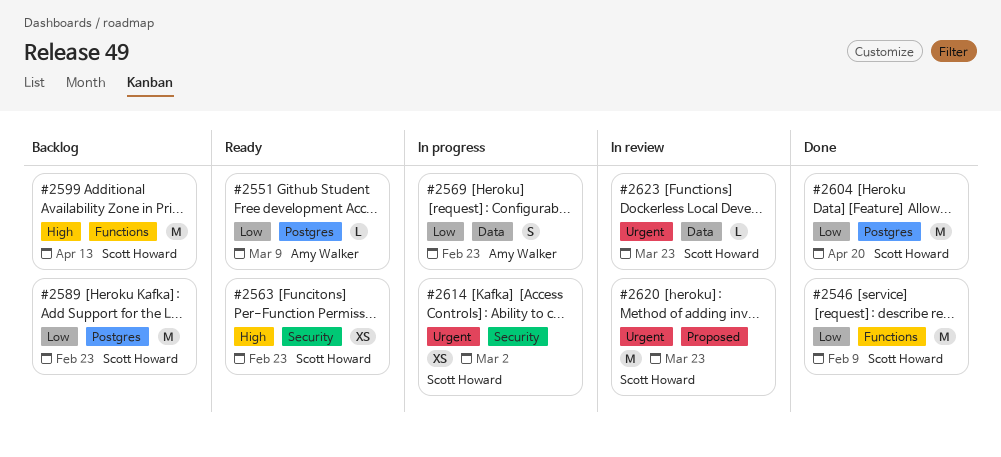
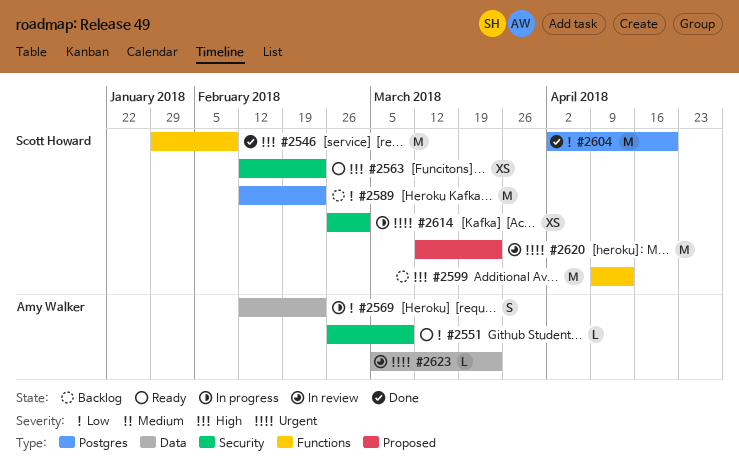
#2546, priority: Low -> High
#2551, label: Postgres -> Security
#2623, owner: Scott Howard -> Amy Walker

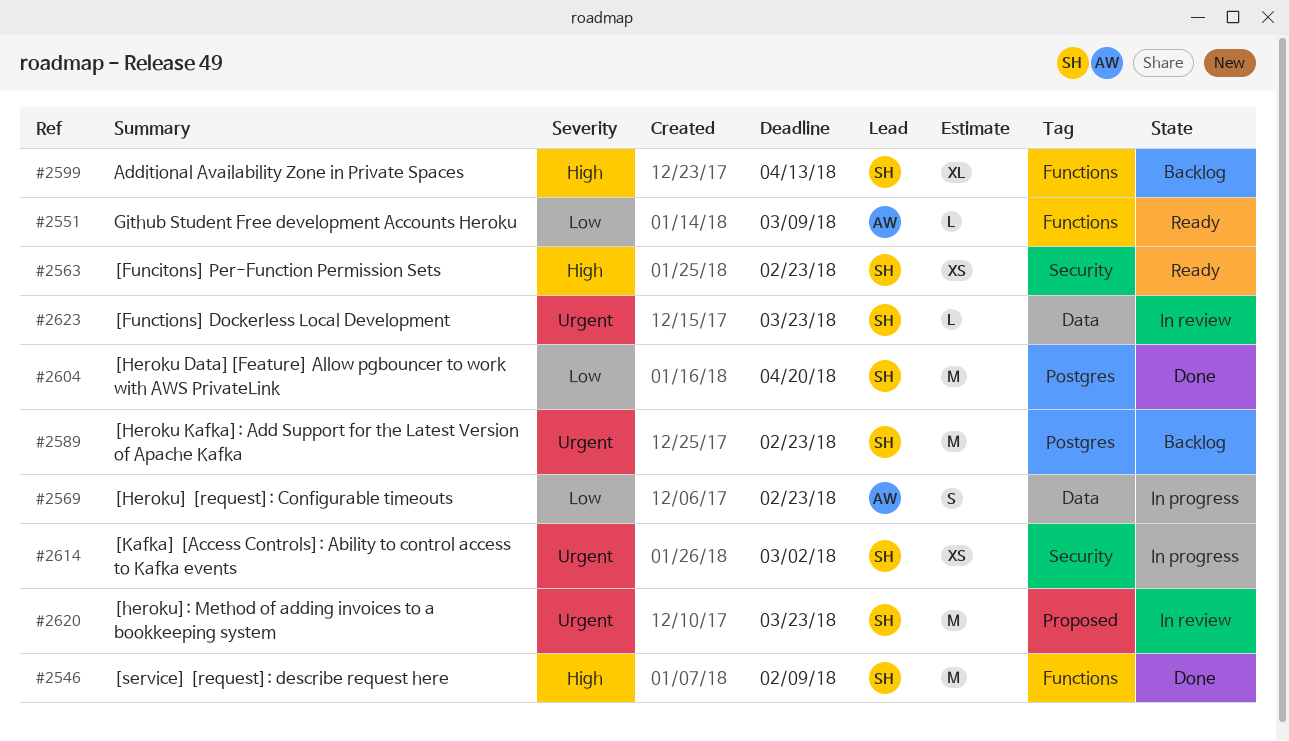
#2551, label: Security -> Functions
#2589, priority: Low -> Urgent
#2599, estimate: M -> XL
#2623, owner: Amy Walker -> Scott Howard

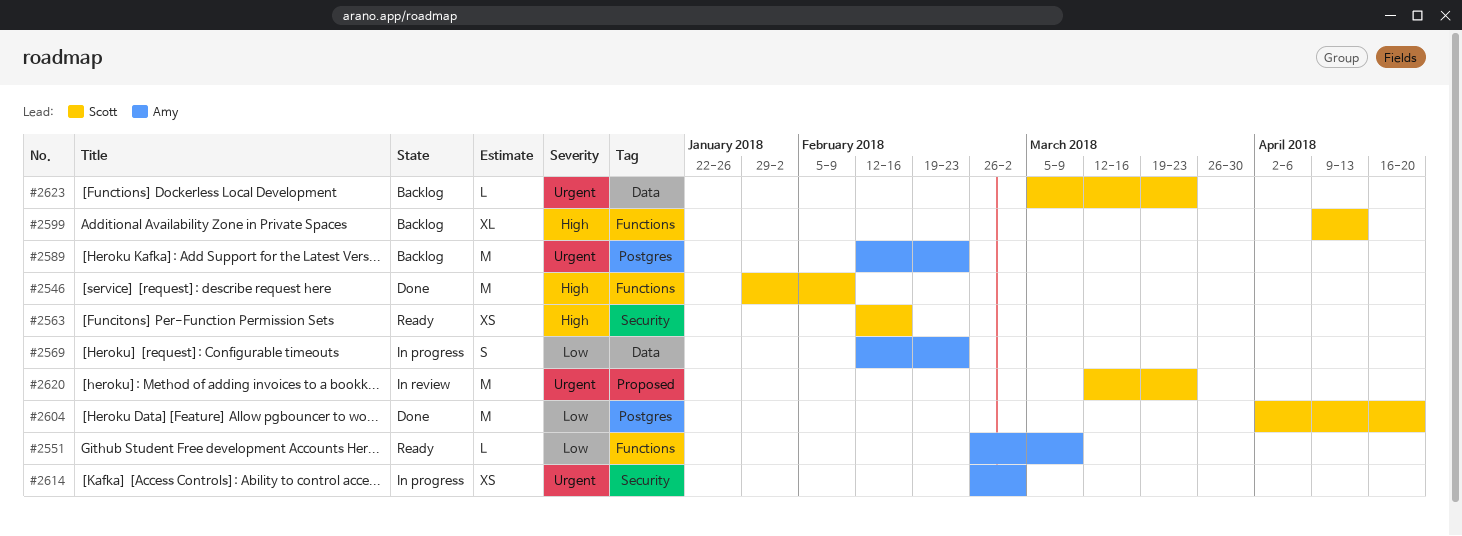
#2563, due: Feb 23 -> Feb 16
#2589, owner: Scott -> Amy
#2614, owner: Scott -> Amy
#2623, status: In review -> Backlog

